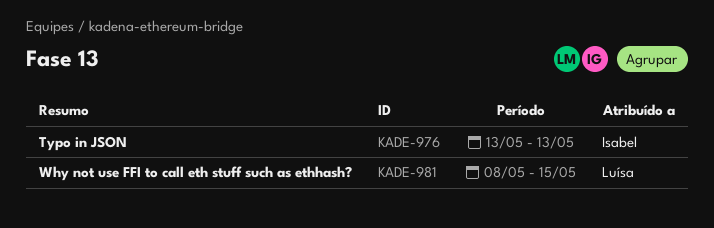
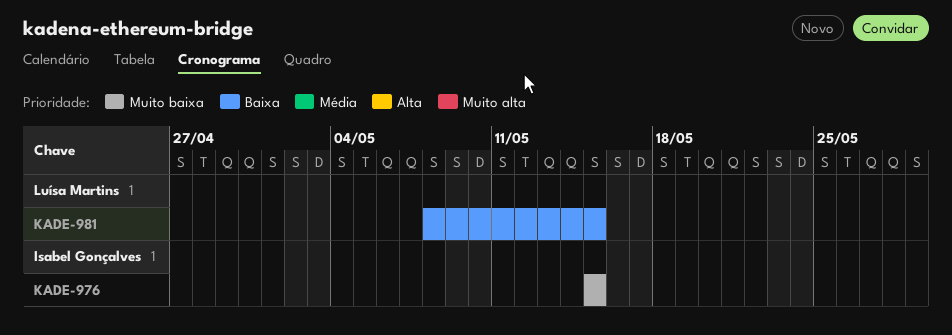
KADE-976, start: May 13 -> May 15
KADE-976, due: May 13 -> May 15

